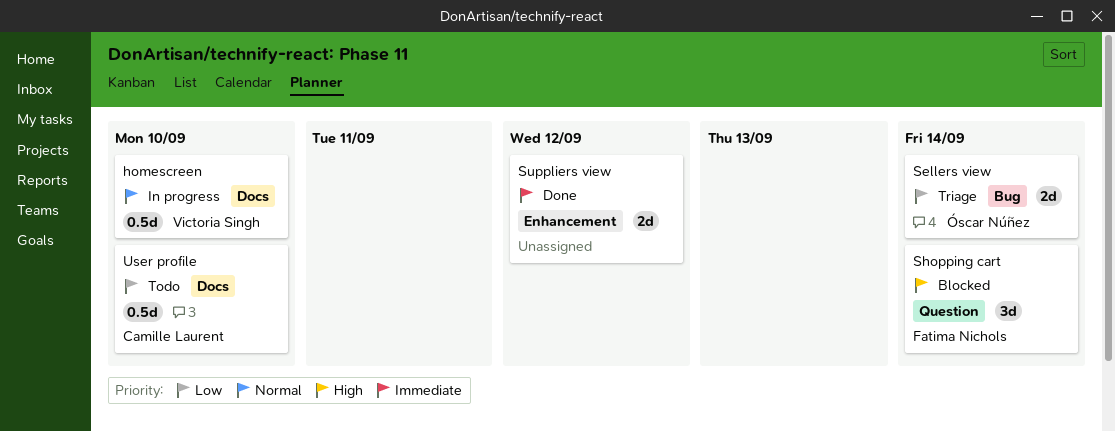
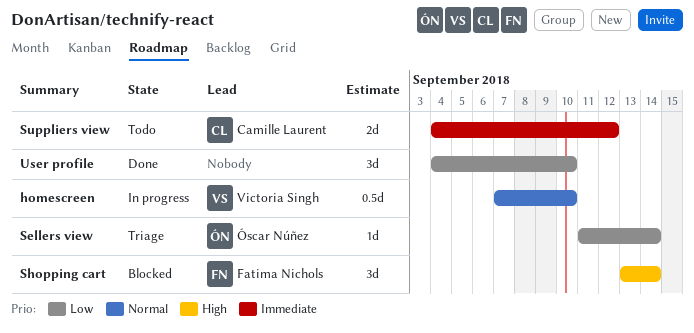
Sellers view, estimate: 2d -> 1d
Suppliers view, status: Done -> Todo
Suppliers view, owner: none -> Camille Laurent
User profile, status: Todo -> Done
User profile, owner: Camille Laurent -> none
User profile, estimate: 0.5d -> 3d

